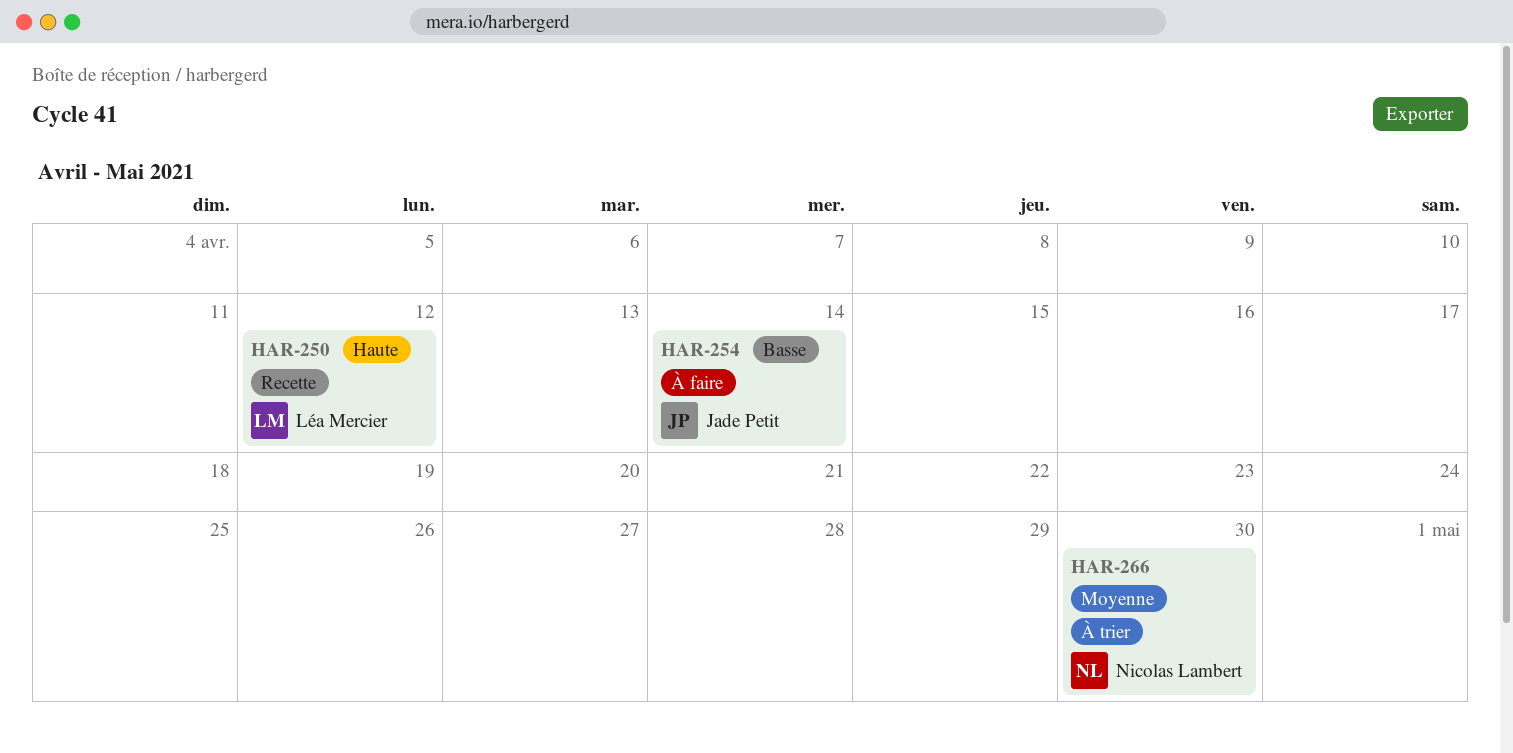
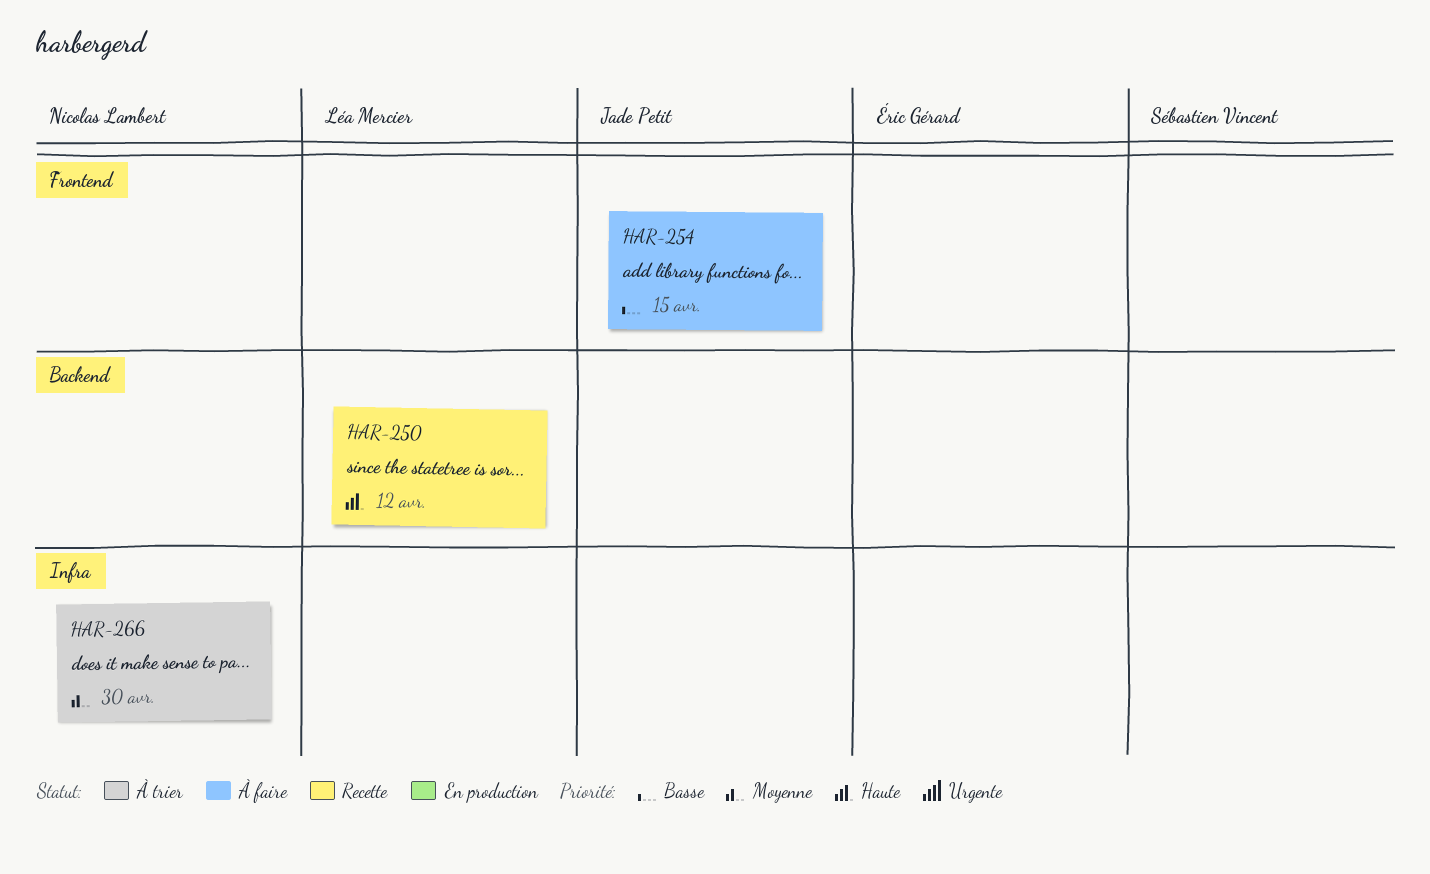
HAR-254, due: Apr 14 -> Apr 15

